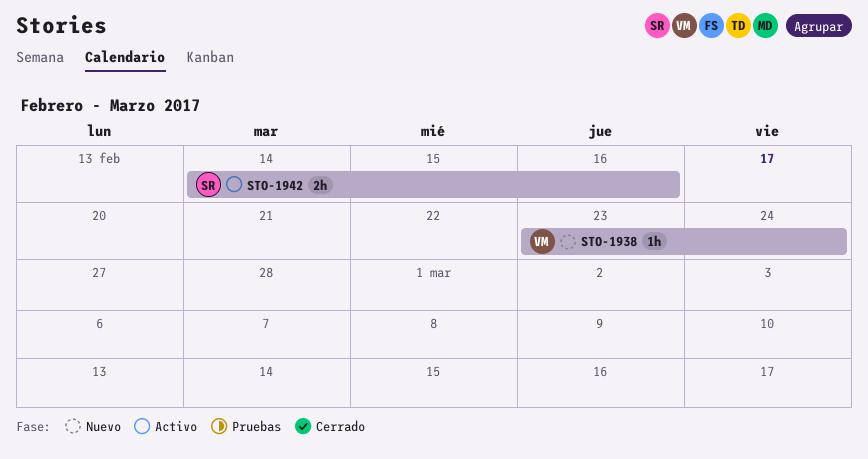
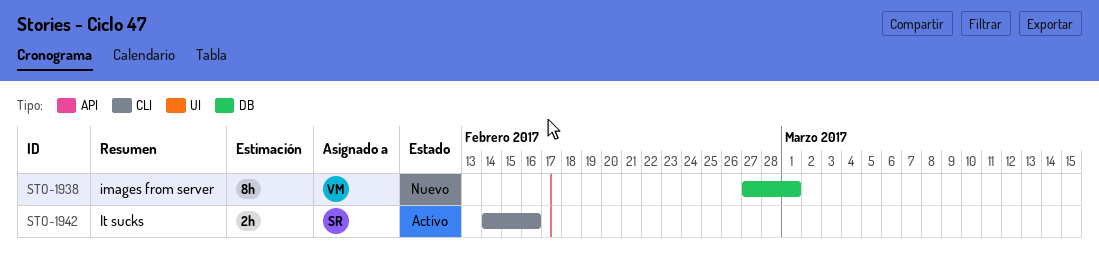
STO-1938, estimate: 1h -> 8h
STO-1938, start: Feb 23 -> Feb 27
STO-1938, due: Feb 24 -> Mar 1

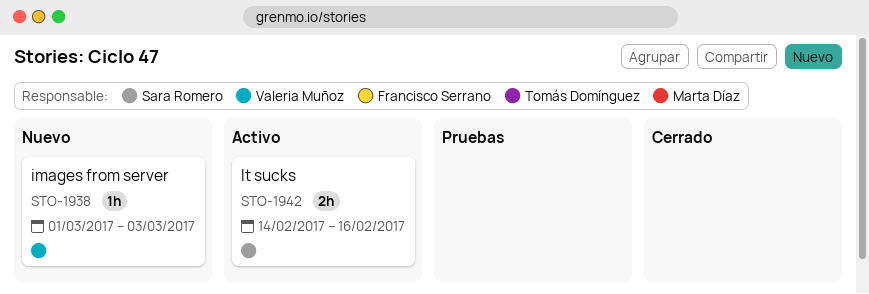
STO-1938, estimate: 8h -> 1h
STO-1938, start: Feb 27 -> Mar 1
STO-1938, due: Mar 1 -> Mar 3

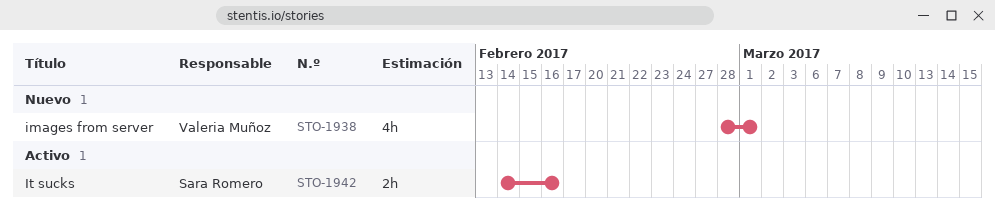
STO-1938, estimate: 1h -> 4h
STO-1938, start: Mar 1 -> Feb 28
STO-1938, due: Mar 3 -> Mar 1

